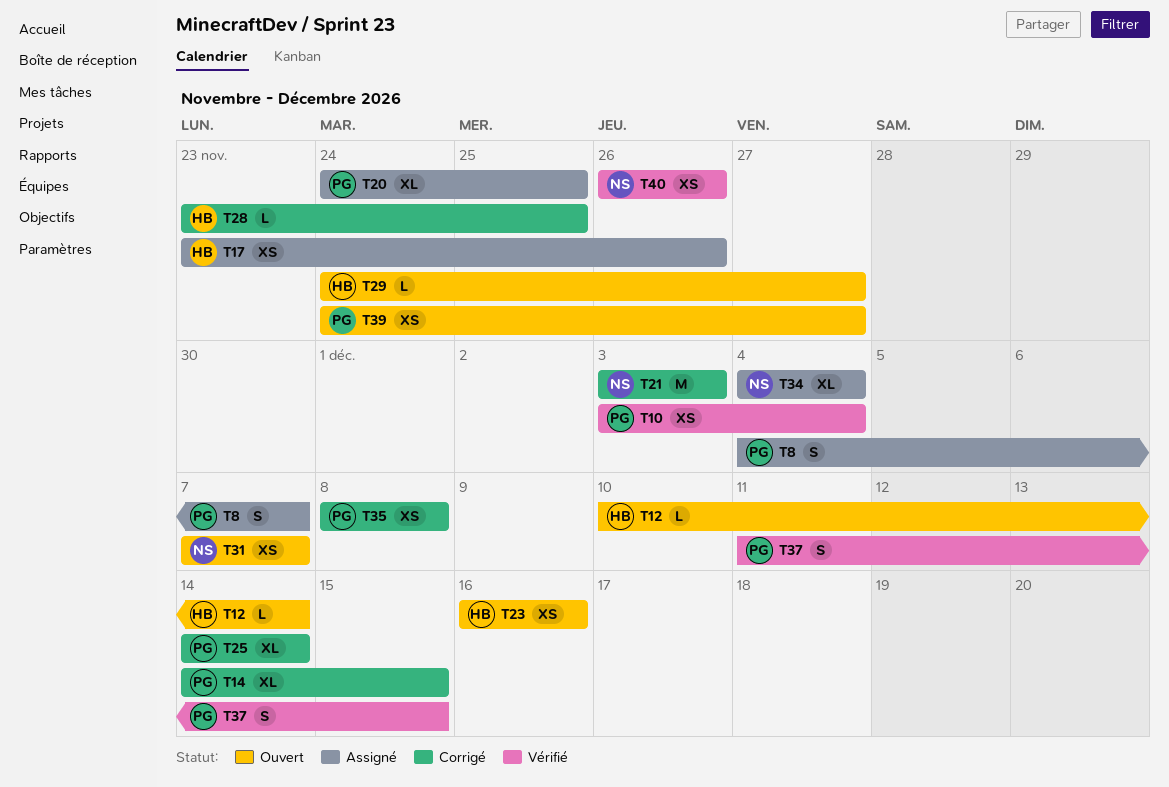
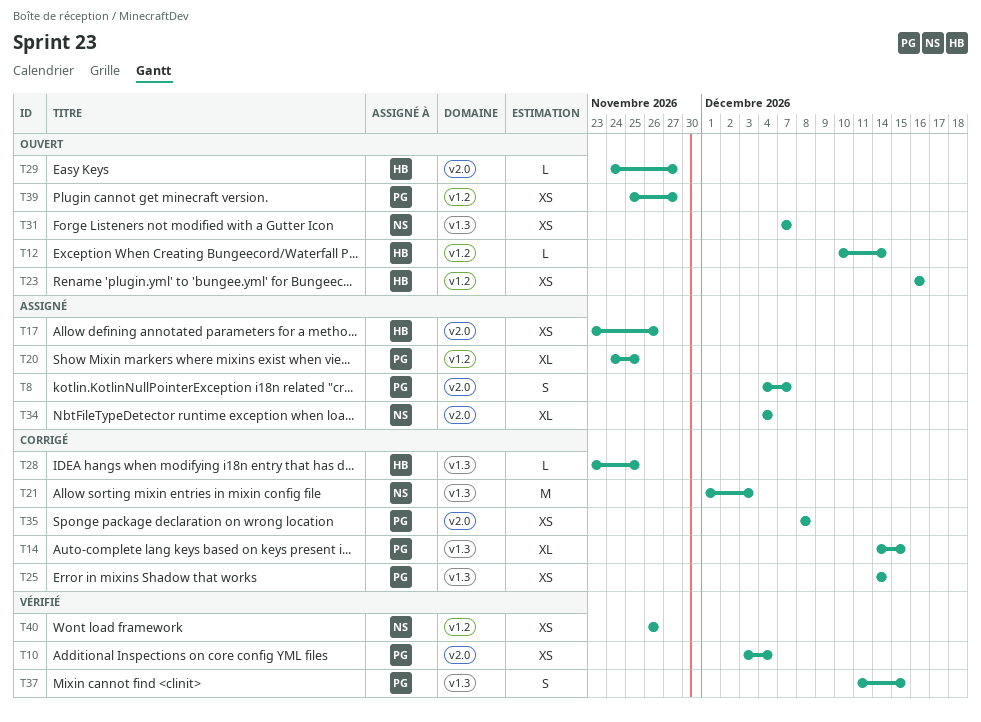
T21, start: Dec 3 -> Dec 1
T25, estimate: XL -> XS
T39, start: Nov 24 -> Nov 25

